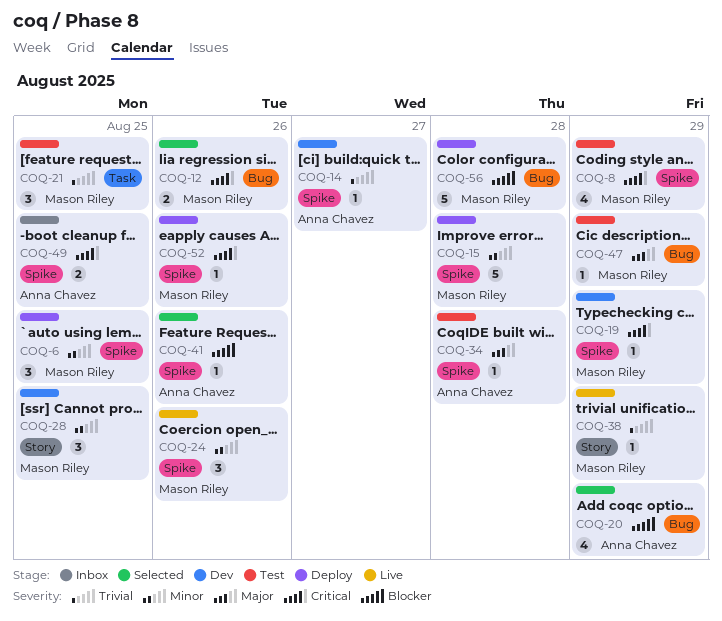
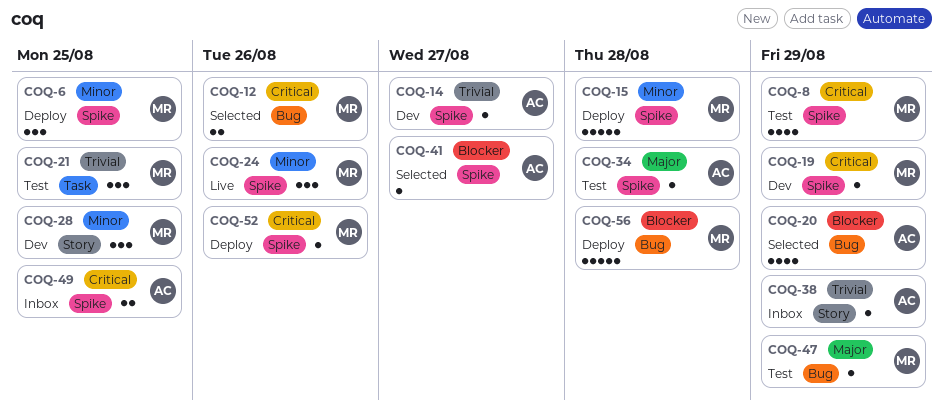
COQ-38, status: Live -> Inbox
COQ-38, owner: Mason Riley -> Anna Chavez
COQ-41, due: Aug 26 -> Aug 27

